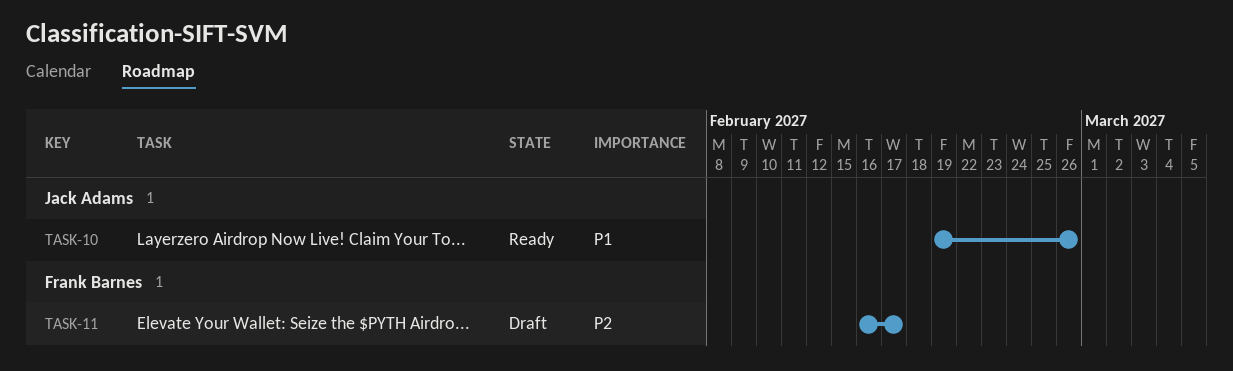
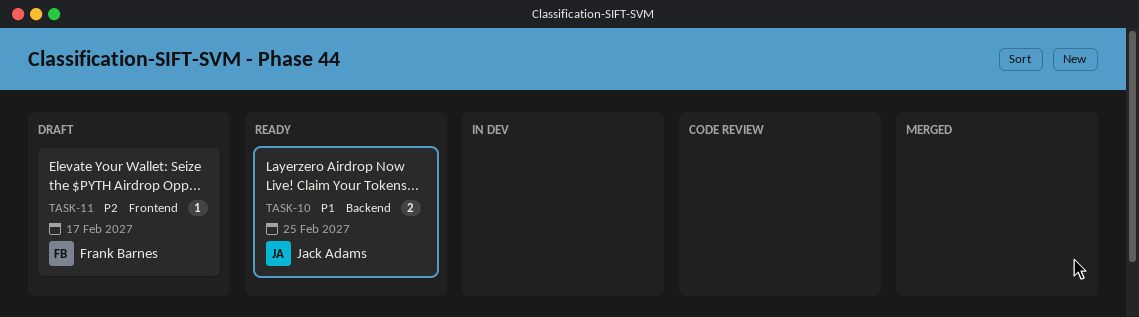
TASK-10, due: Feb 26 -> Feb 25

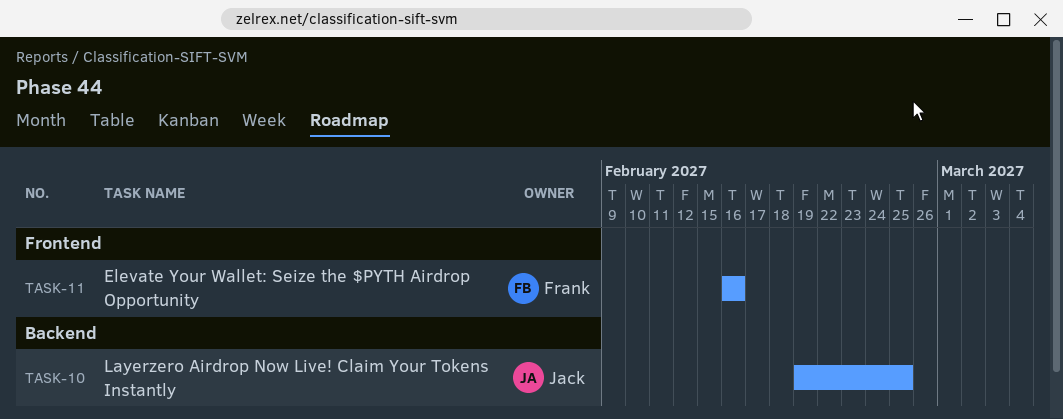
TASK-11, due: Feb 17 -> Feb 16

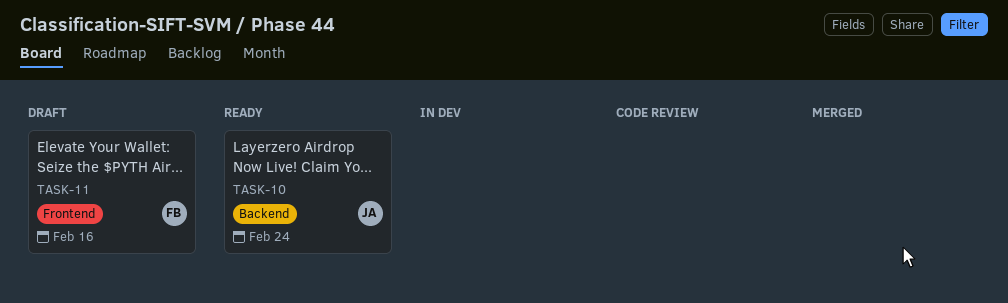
TASK-10, due: Feb 25 -> Feb 24

